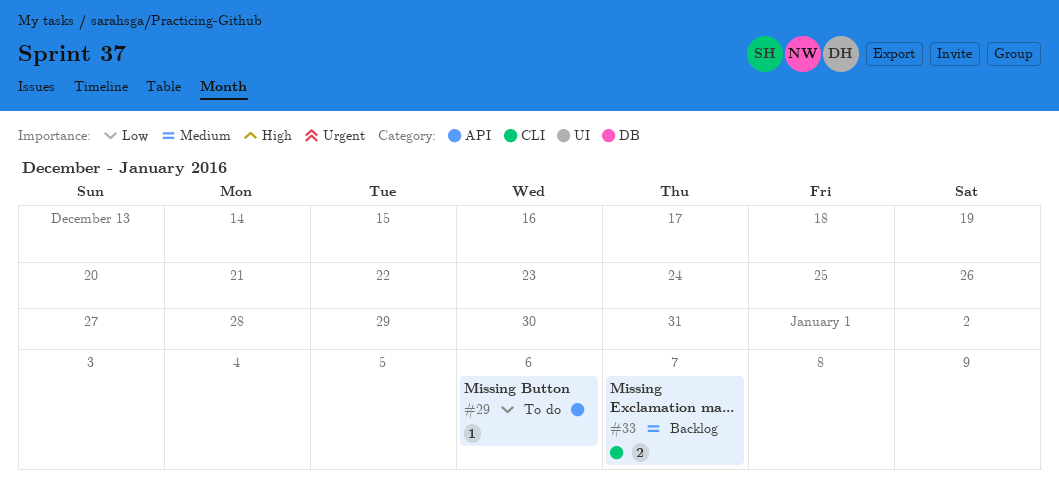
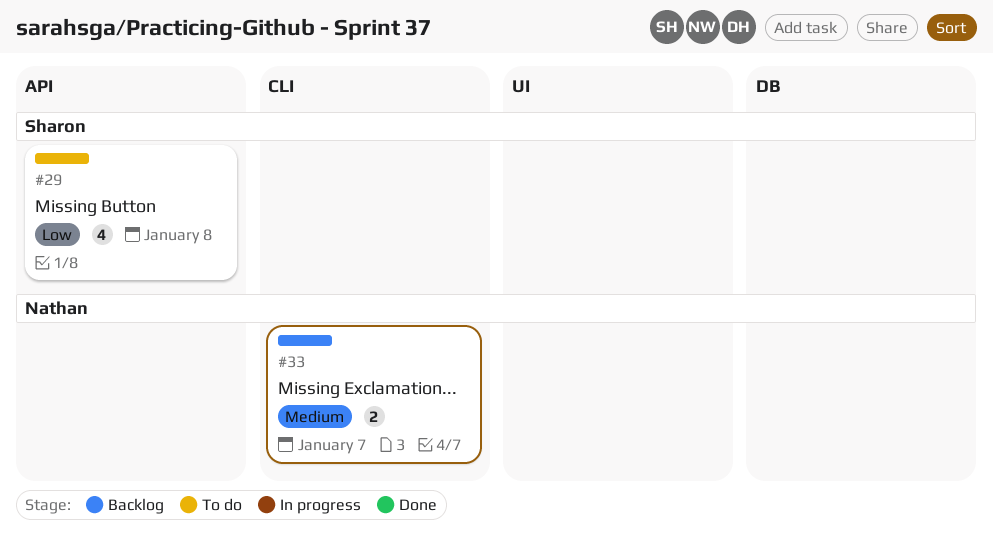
#29, estimate: 1 -> 4
#29, due: Jan 6 -> Jan 8

